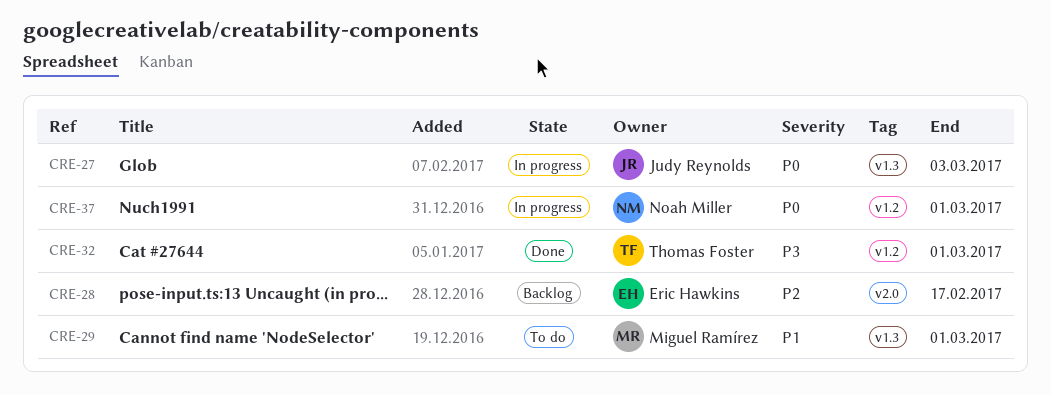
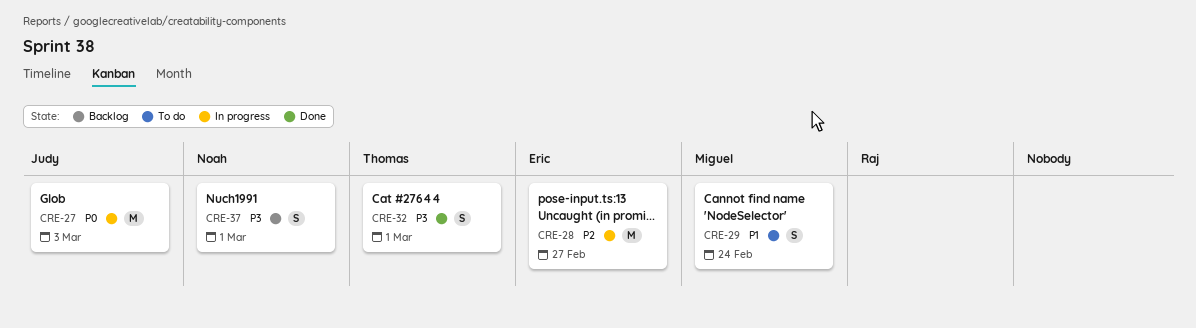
CRE-28, status: Backlog -> In progress
CRE-28, due: Feb 17 -> Feb 27
CRE-29, due: Mar 1 -> Feb 24
CRE-37, status: In progress -> Backlog
CRE-37, priority: P0 -> P3

